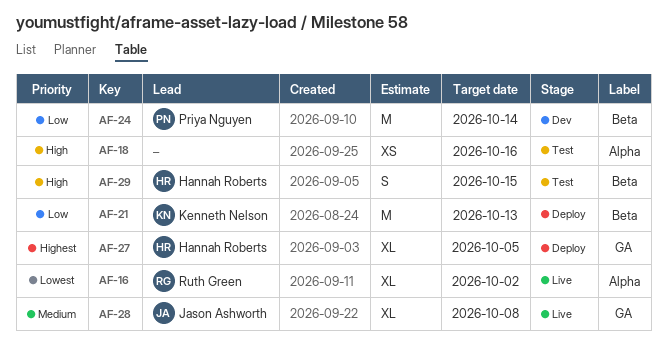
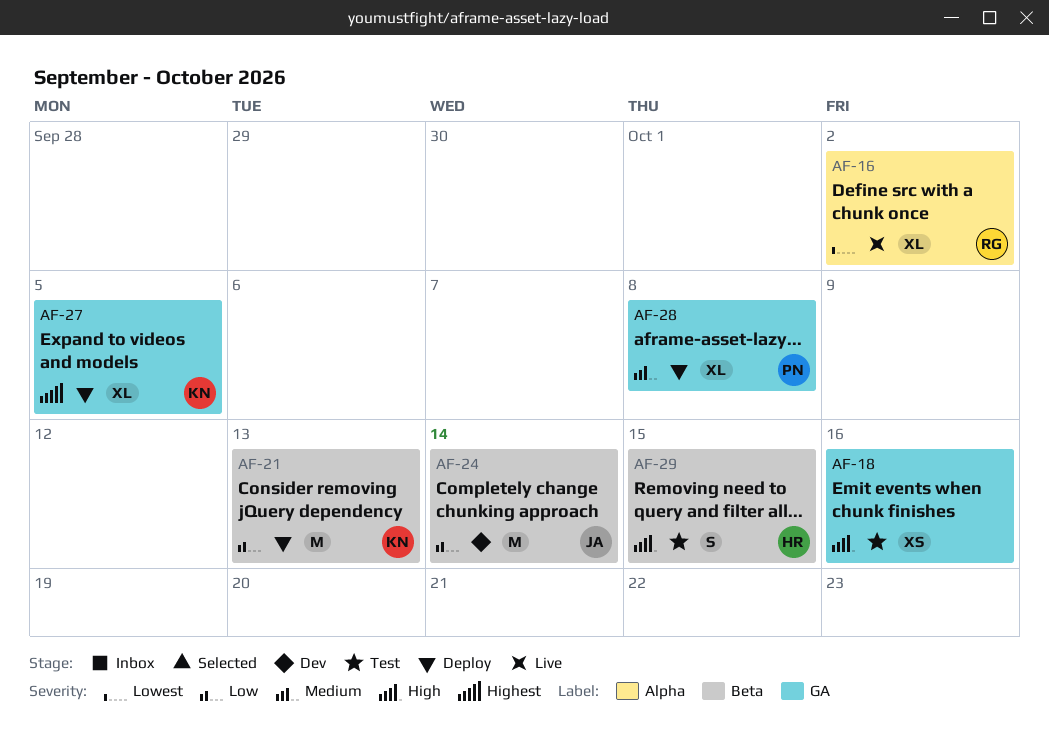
AF-18, label: Alpha -> GA
AF-24, owner: Priya Nguyen -> Jason Ashworth
AF-27, owner: Hannah Roberts -> Kenneth Nelson
AF-28, status: Live -> Deploy
AF-28, owner: Jason Ashworth -> Priya Nguyen

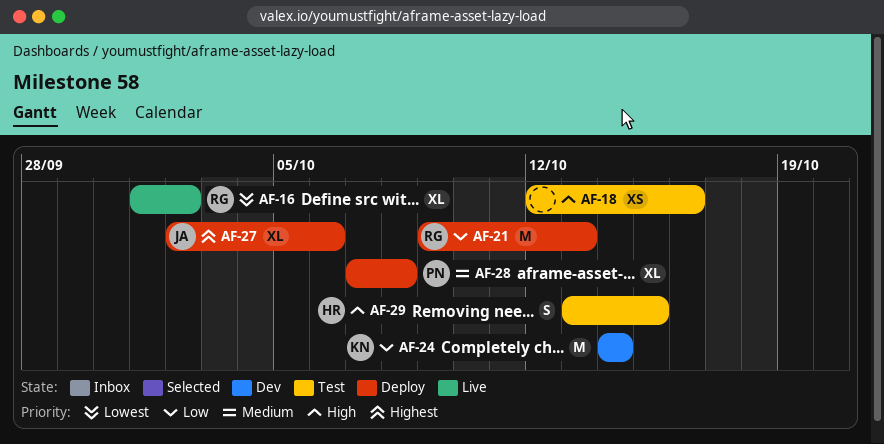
AF-21, owner: KN -> RG
AF-24, owner: JA -> KN
AF-27, owner: KN -> JA
AF-27, due: Oct 5 -> Oct 6

